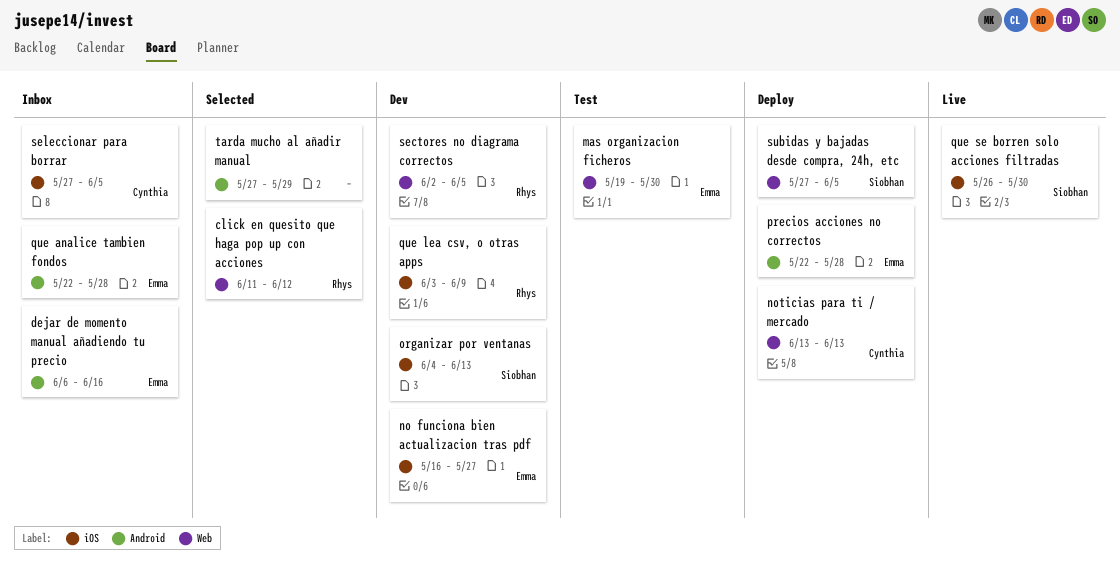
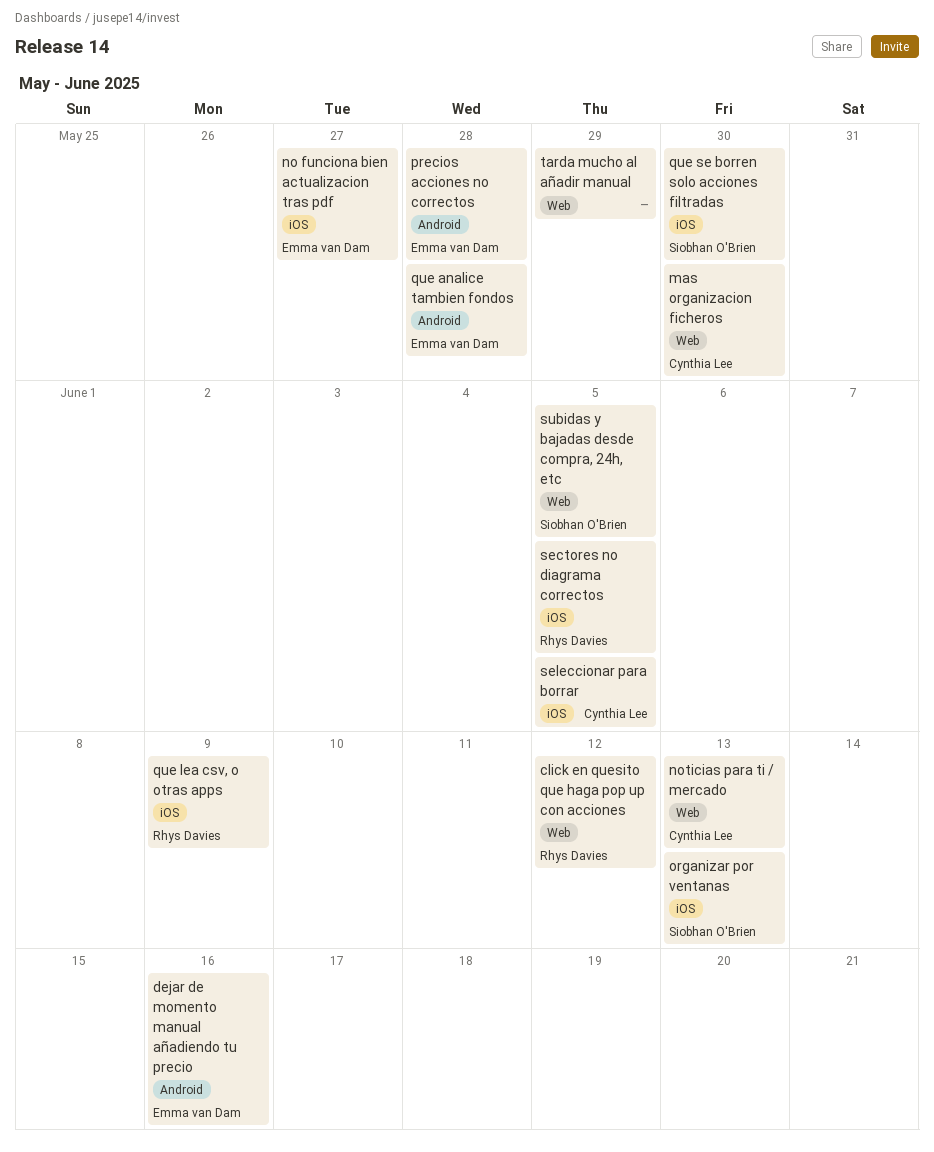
mas organizacion ficheros, owner: Emma van Dam -> Cynthia Lee
sectores no diagrama correctos, label: Web -> iOS
tarda mucho al añadir manual, label: Android -> Web

